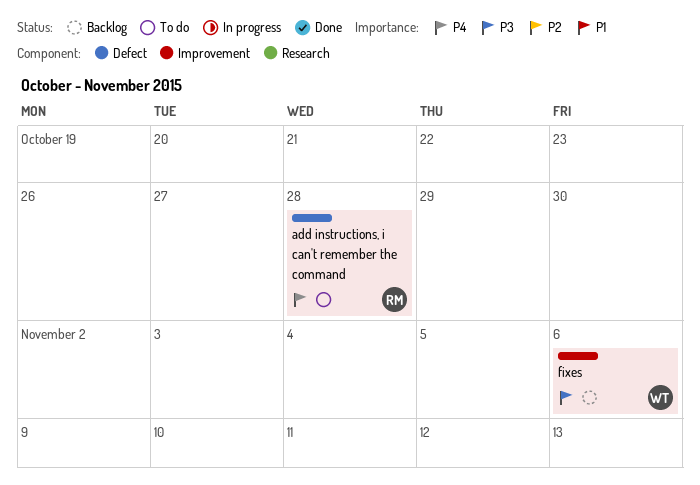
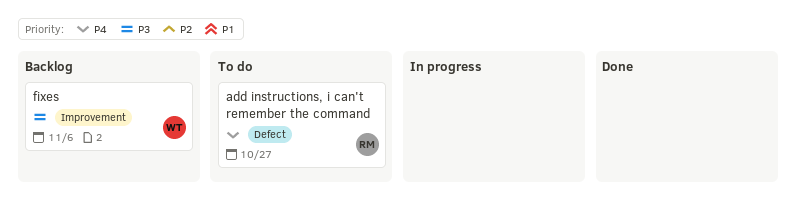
add instructions, i can't remember the command, due: Oct 28 -> Oct 27

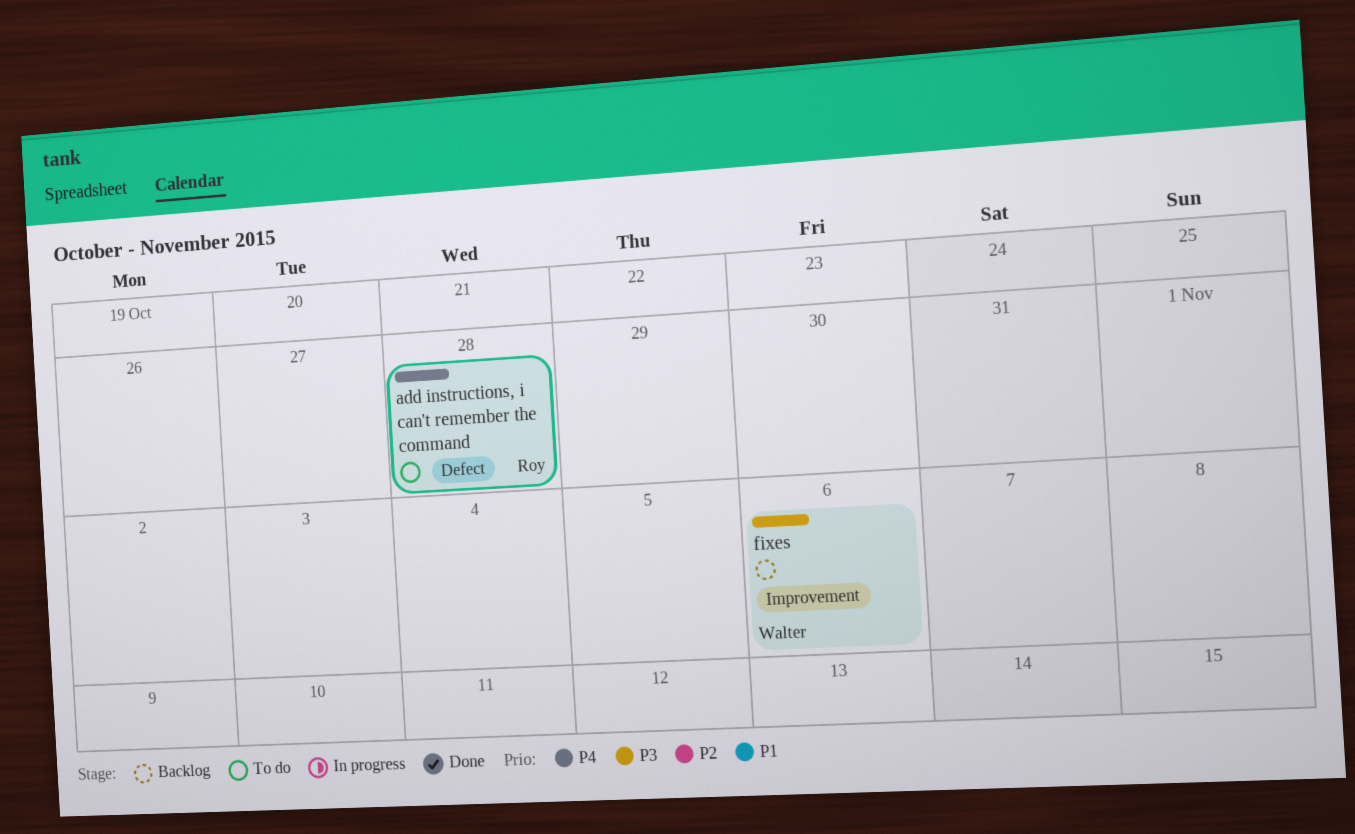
add instructions, i can't remember the command, due: Oct 27 -> Oct 28

